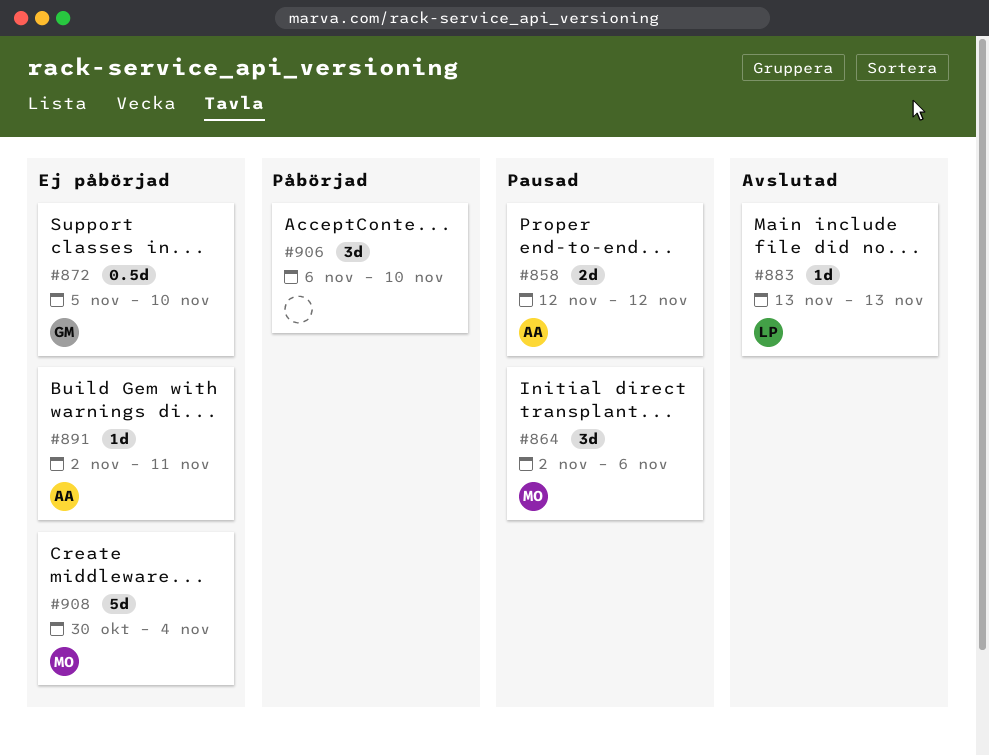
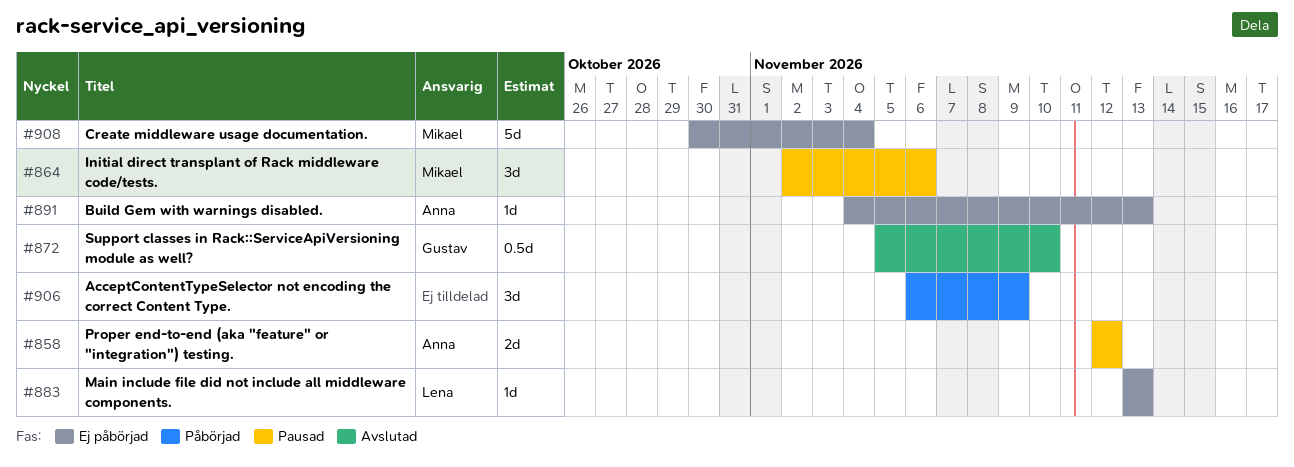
#872, status: Ej påbörjad -> Avslutad
#883, status: Avslutad -> Ej påbörjad
#891, start: Nov 2 -> Nov 4
#891, due: Nov 11 -> Nov 13
#906, due: Nov 10 -> Nov 9

